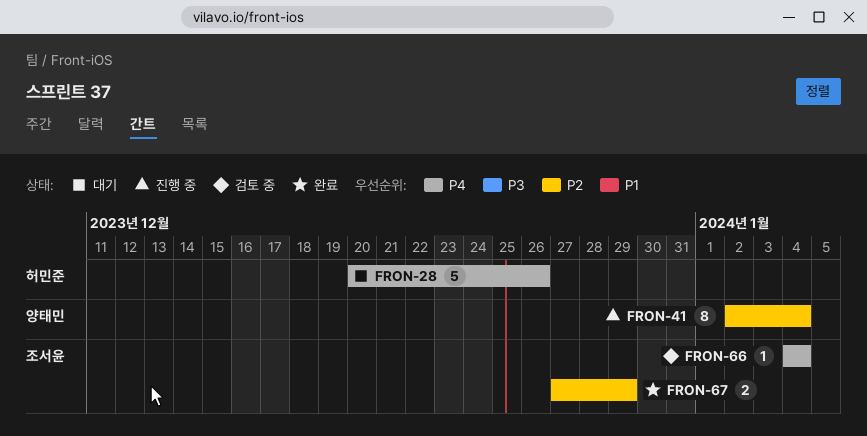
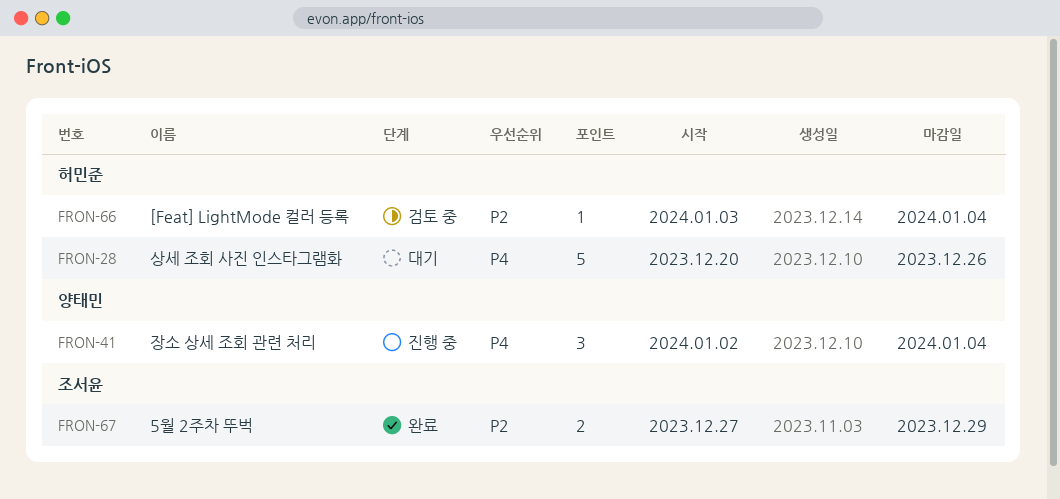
FRON-41, priority: P2 -> P4
FRON-41, estimate: 8 -> 3
FRON-66, owner: 조서윤 -> 허민준
FRON-66, priority: P4 -> P2
FRON-66, start: Jan 4 -> Jan 3

